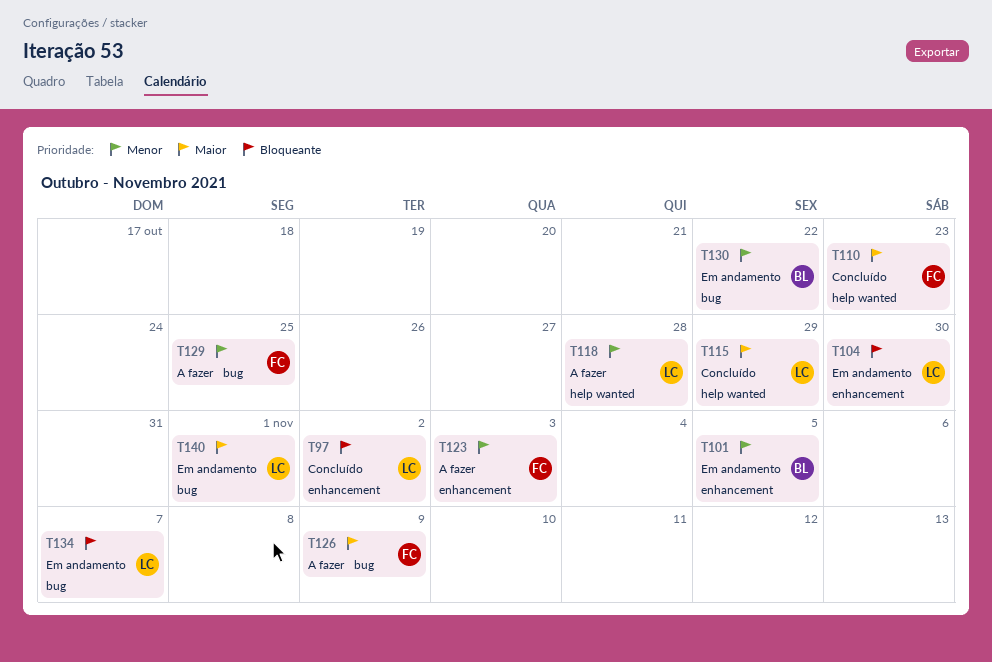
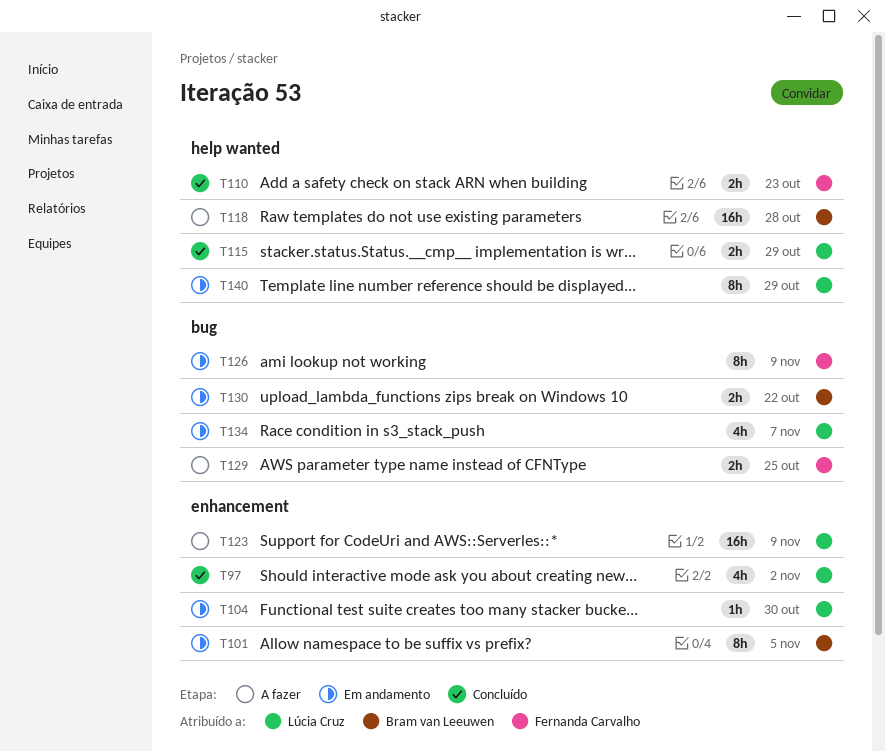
T118, owner: Lúcia Cruz -> Bram van Leeuwen
T123, owner: Fernanda Carvalho -> Lúcia Cruz
T123, due: Nov 3 -> Nov 9
T126, status: A fazer -> Em andamento
T140, label: bug -> help wanted
T140, due: Nov 1 -> Oct 29

